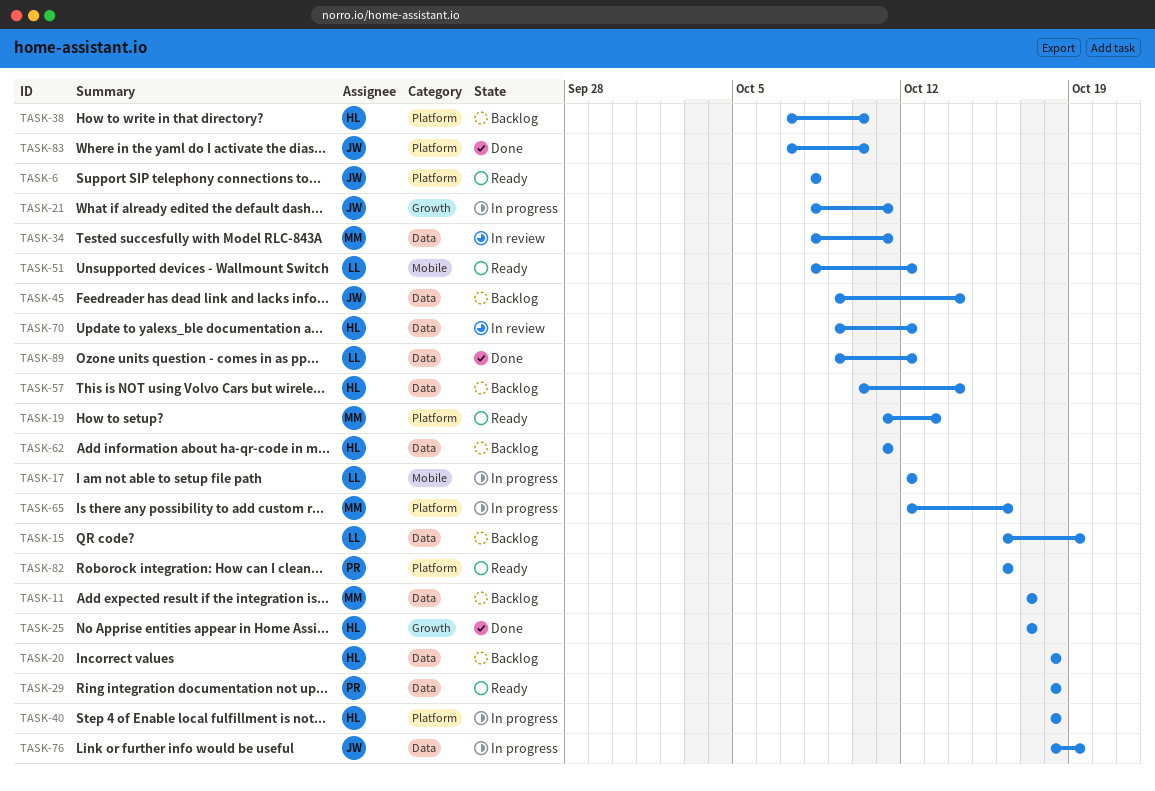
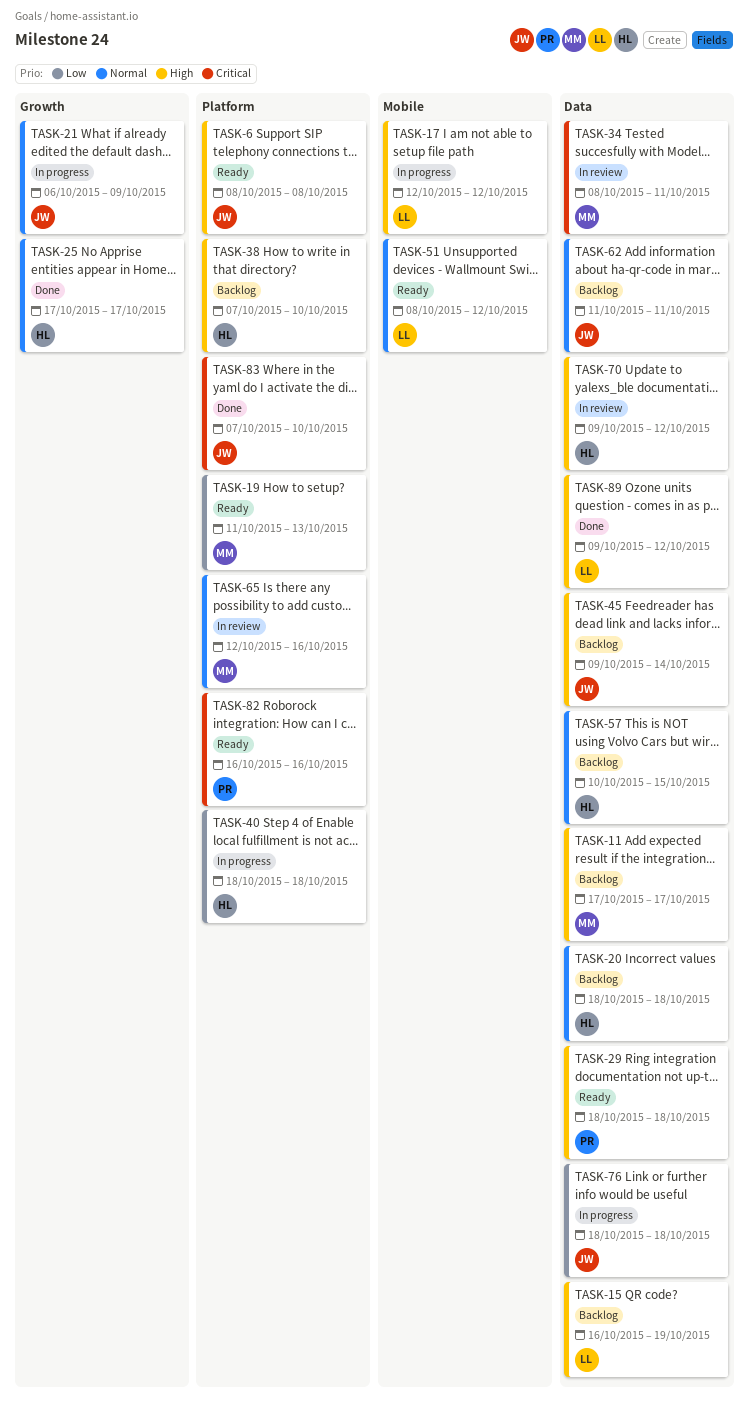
TASK-21, start: Oct 8 -> Oct 6
TASK-21, due: Oct 11 -> Oct 9
TASK-57, due: Oct 14 -> Oct 15
TASK-62, owner: HL -> JW
TASK-65, status: In progress -> In review
TASK-76, due: Oct 19 -> Oct 18

